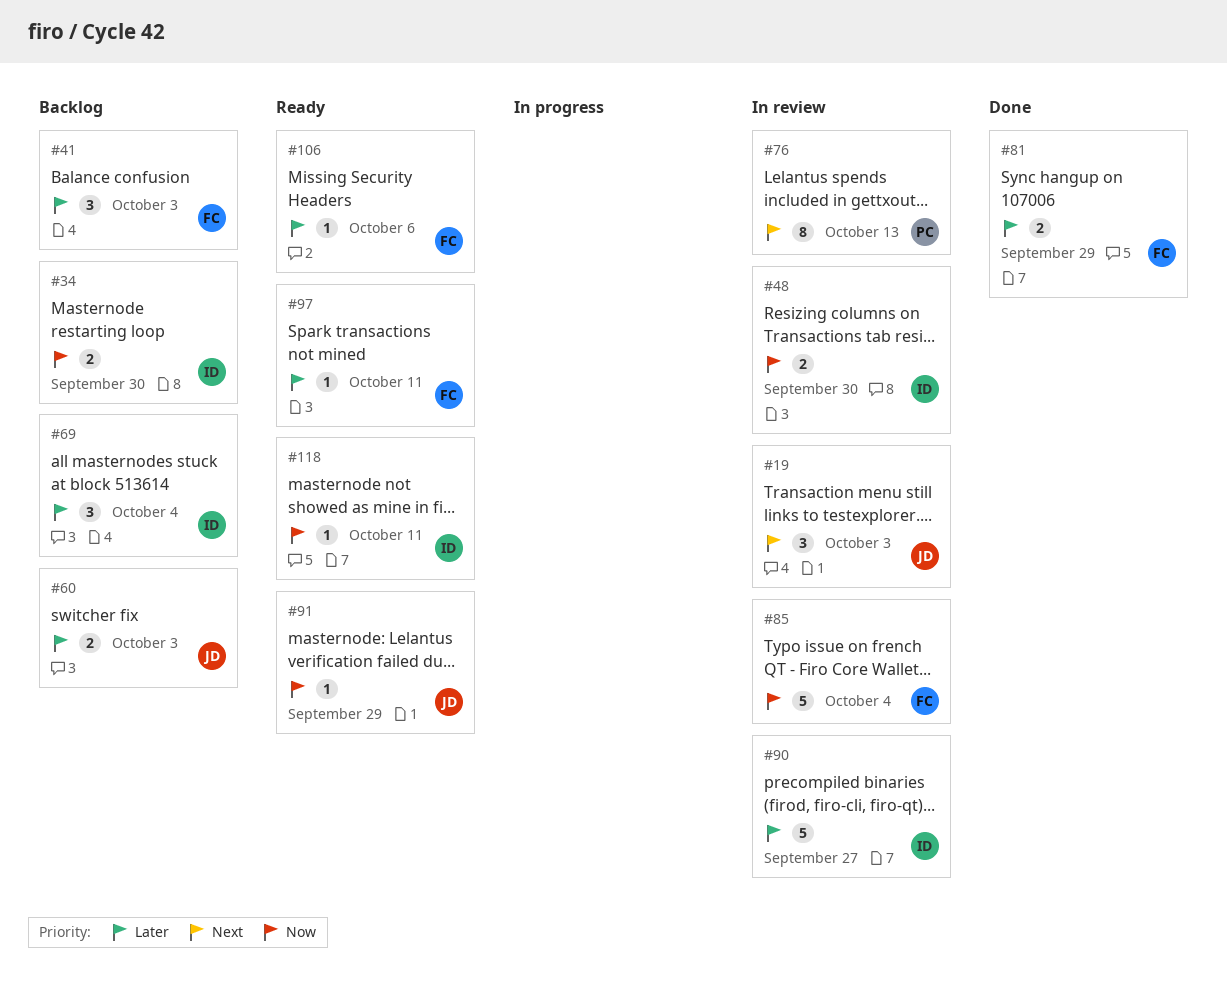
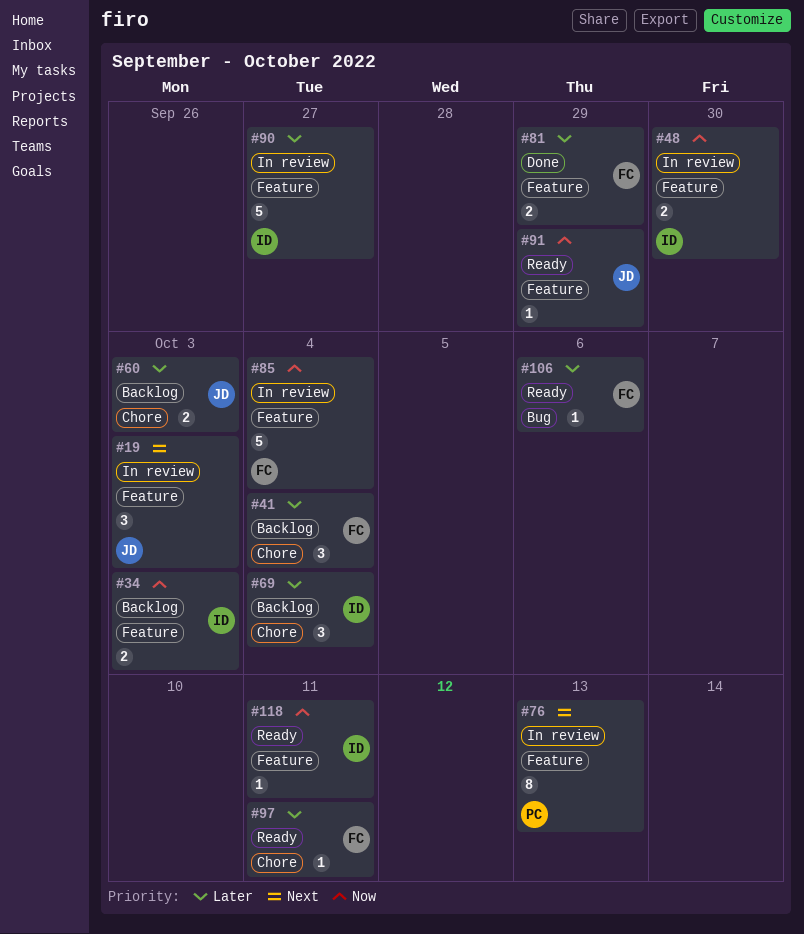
#34, due: Sep 30 -> Oct 3
#41, due: Oct 3 -> Oct 4

